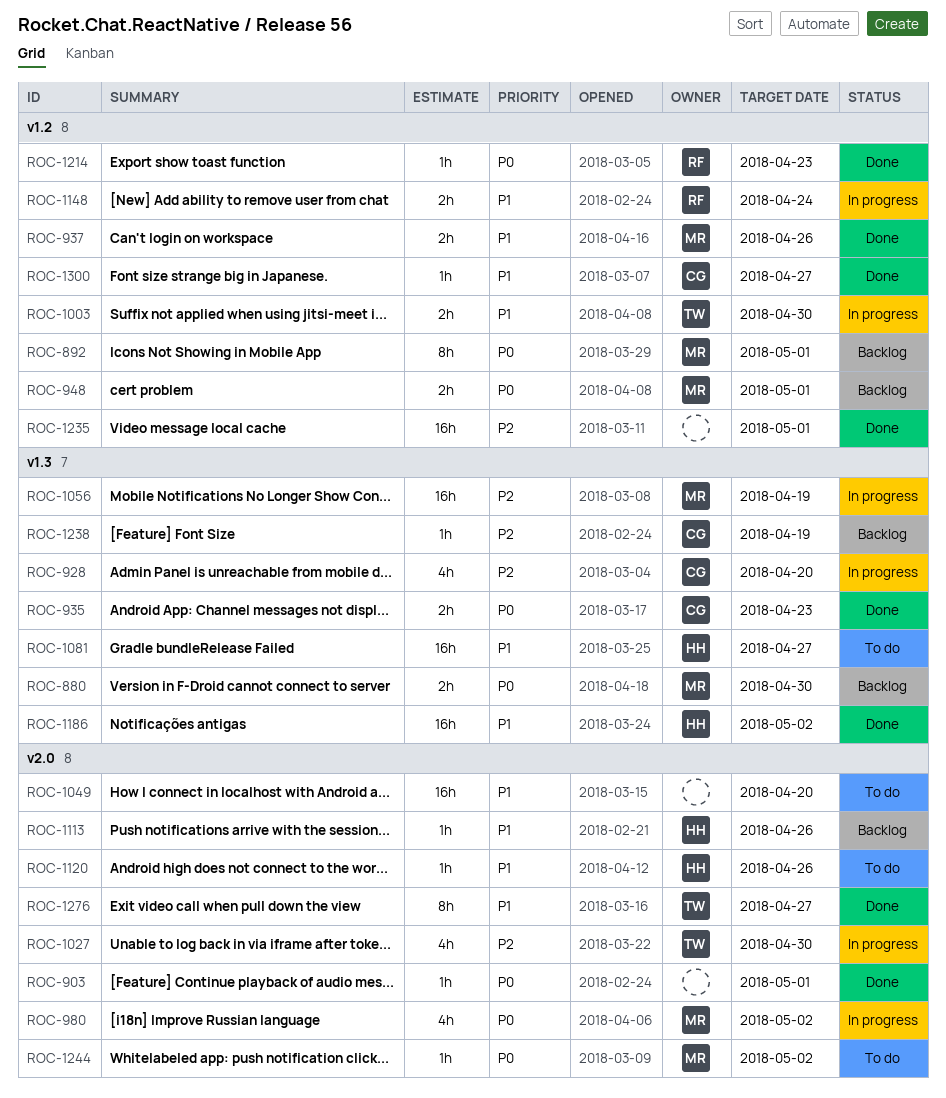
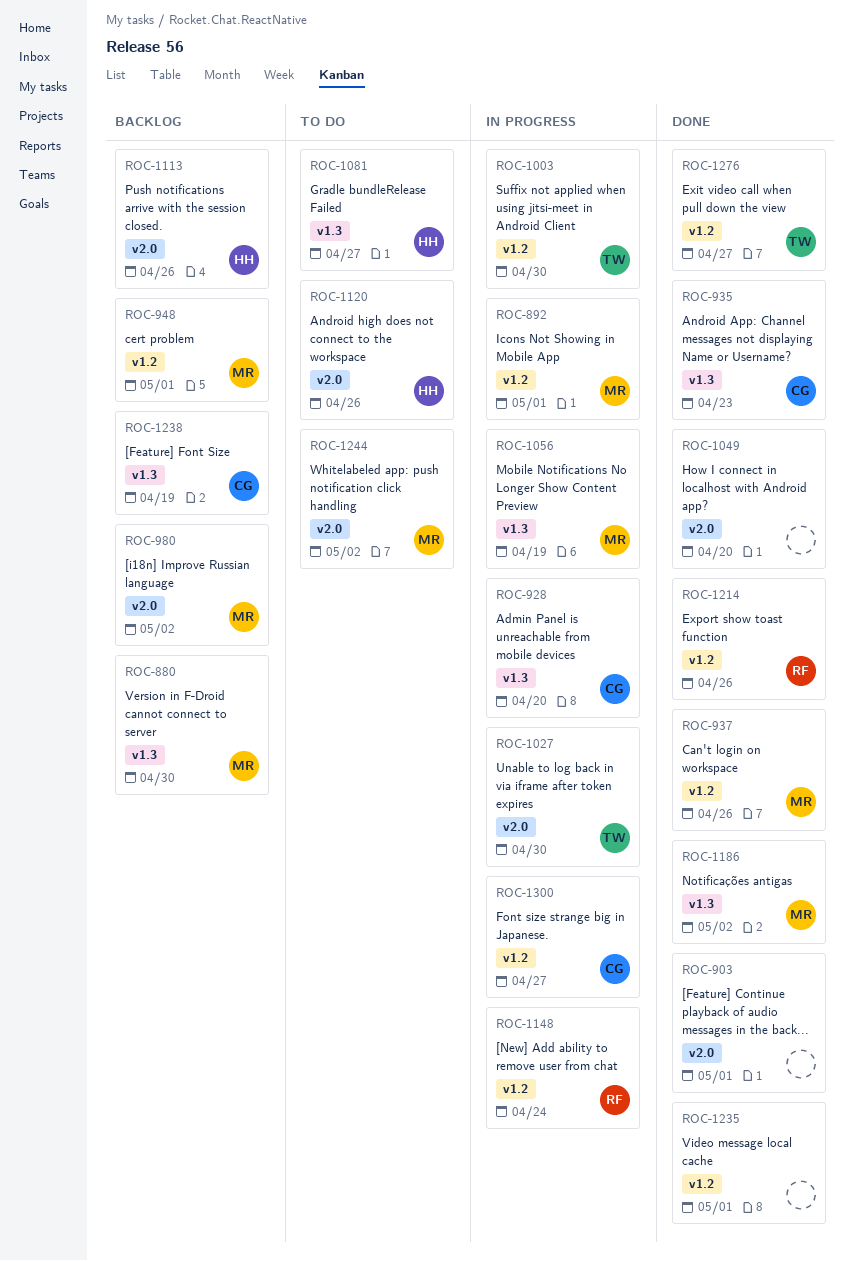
ROC-892, status: Backlog -> In progress
ROC-980, status: In progress -> Backlog
ROC-1049, status: To do -> Done
ROC-1186, owner: HH -> MR
ROC-1214, due: Apr 23 -> Apr 26
ROC-1276, label: v2.0 -> v1.2
ROC-1300, status: Done -> In progress

